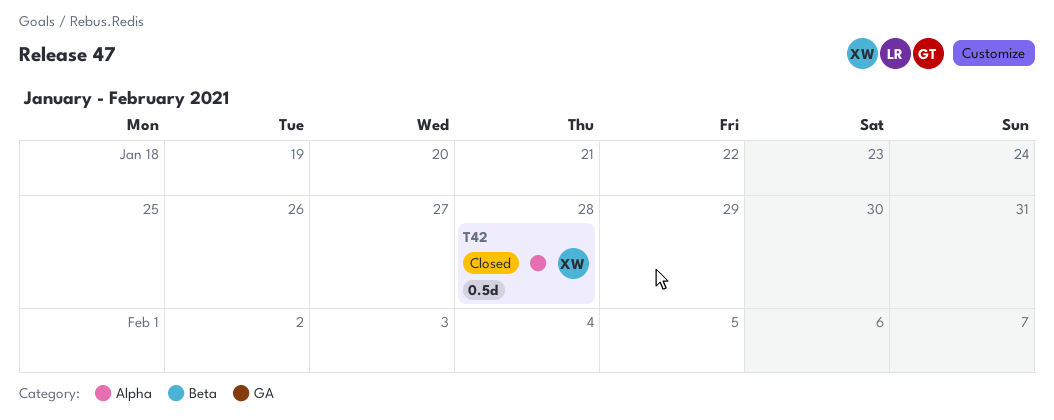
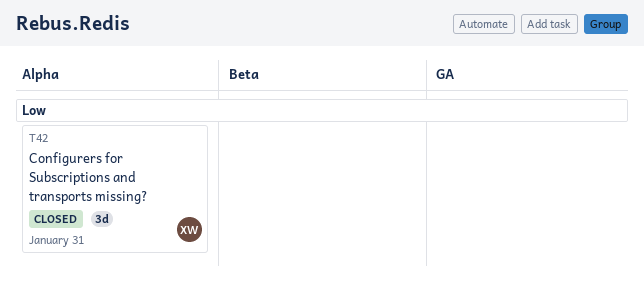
T42, estimate: 0.5d -> 3d
T42, due: Jan 28 -> Jan 31

